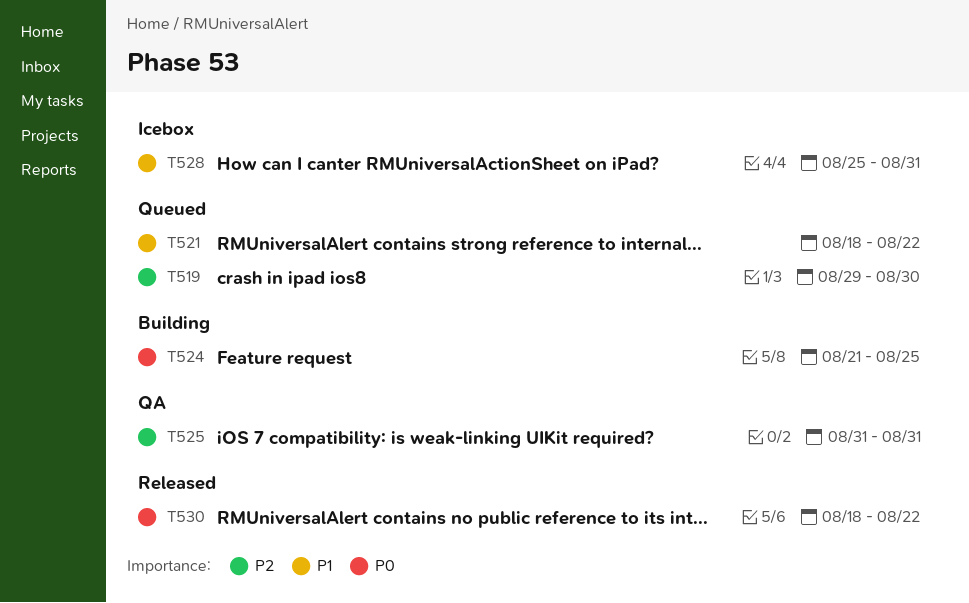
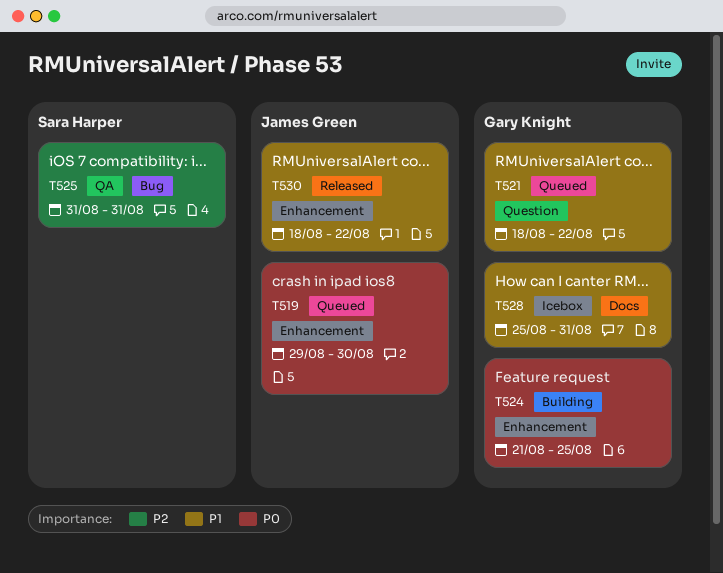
T519, priority: P2 -> P0
T530, priority: P0 -> P1

